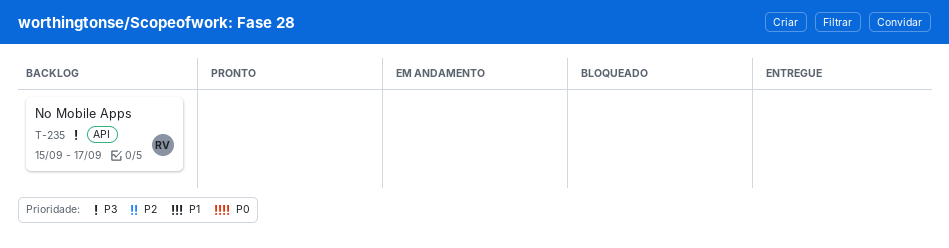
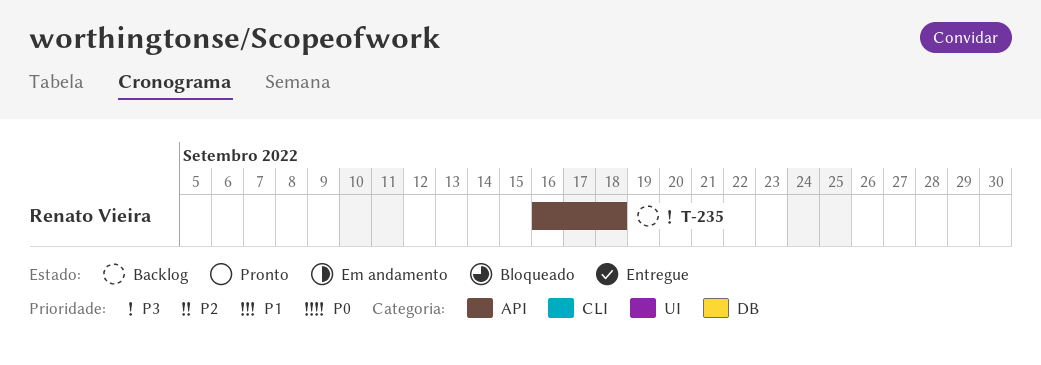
T-235, start: Sep 15 -> Sep 16
T-235, due: Sep 17 -> Sep 18

